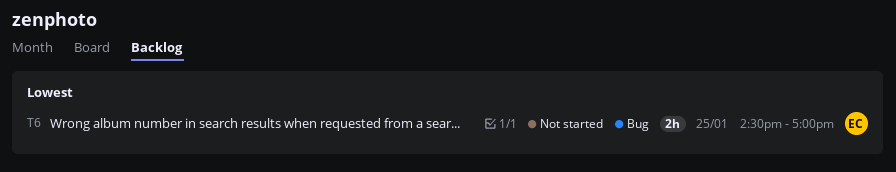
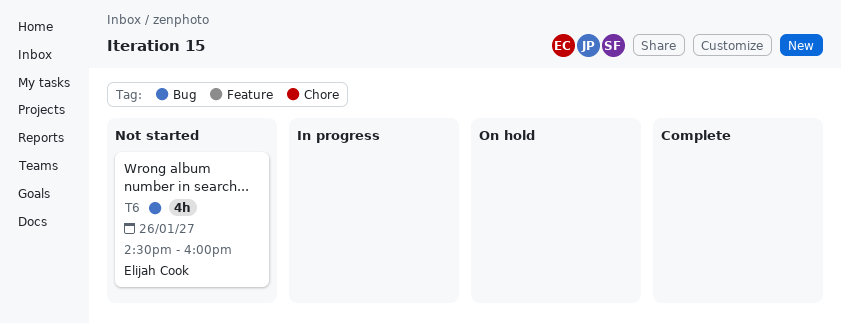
T6, estimate: 2h -> 4h
T6, day: Jan 25 -> Jan 26
T6, ends: 17:00 -> 16:00

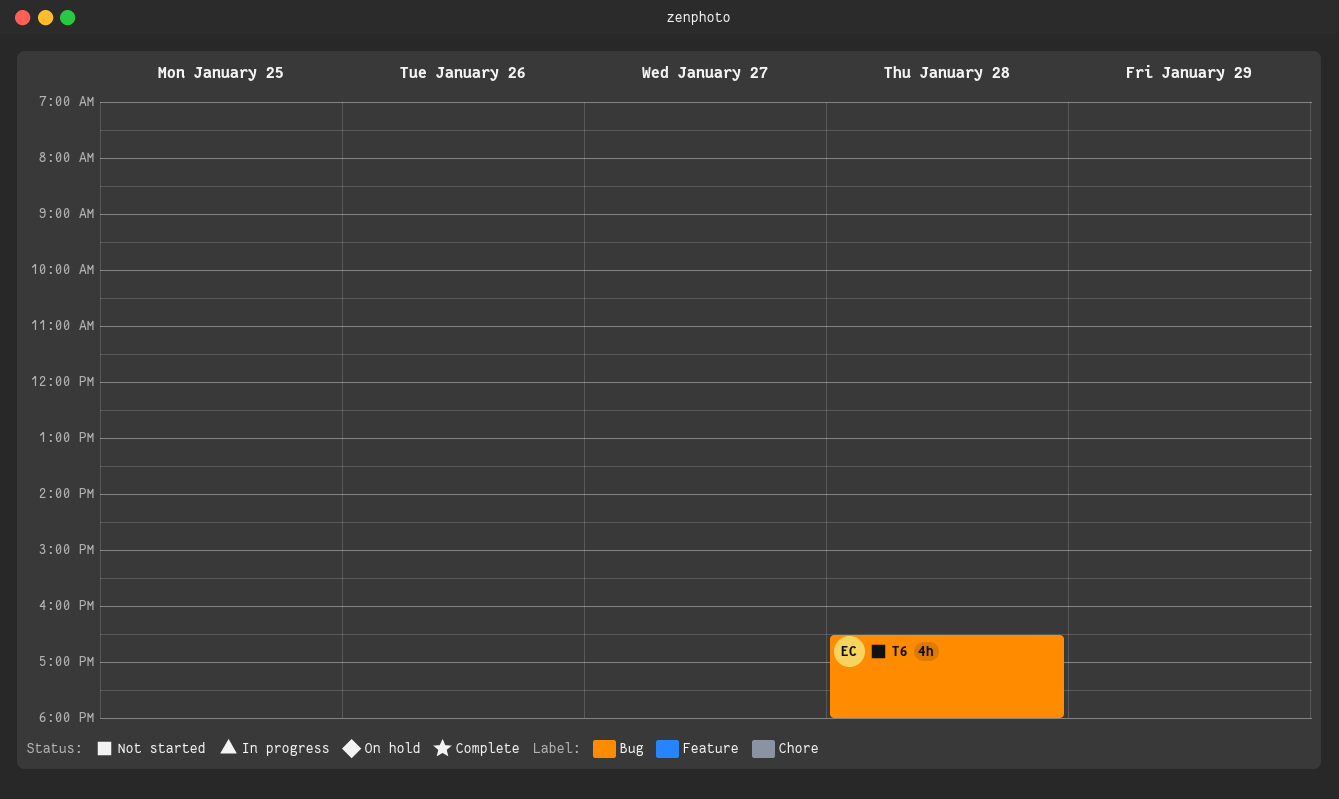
T6, day: Jan 26 -> Jan 28
T6, begins: 14:30 -> 16:30
T6, ends: 16:00 -> 18:00

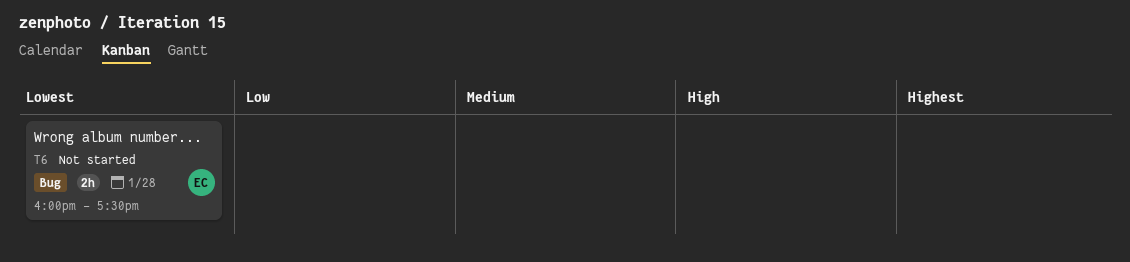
T6, estimate: 4h -> 2h
T6, begins: 16:30 -> 16:00
T6, ends: 18:00 -> 17:30

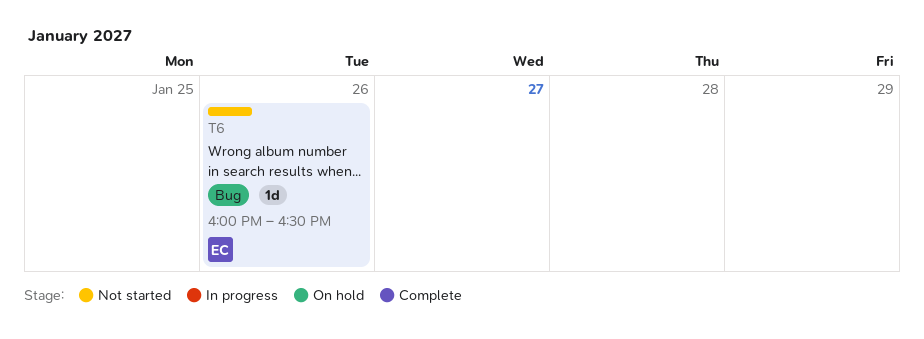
T6, estimate: 2h -> 1d
T6, day: Jan 28 -> Jan 26
T6, ends: 17:30 -> 16:30

